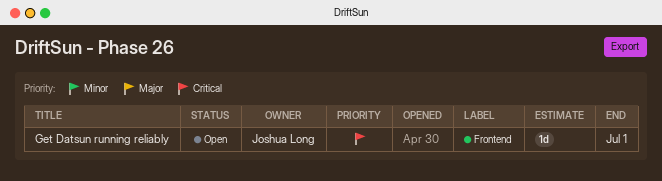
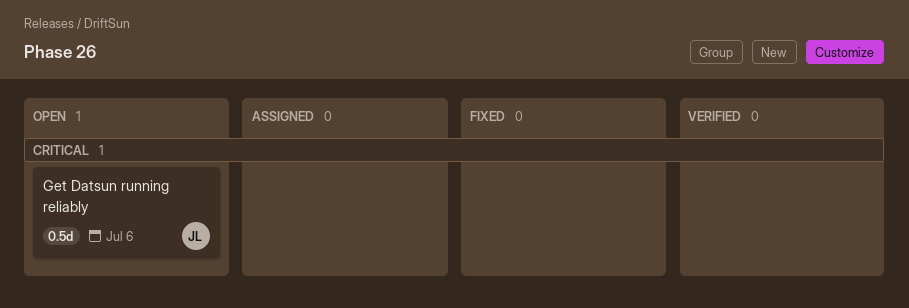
Get Datsun running reliably, estimate: 1d -> 0.5d
Get Datsun running reliably, due: Jul 1 -> Jul 6

